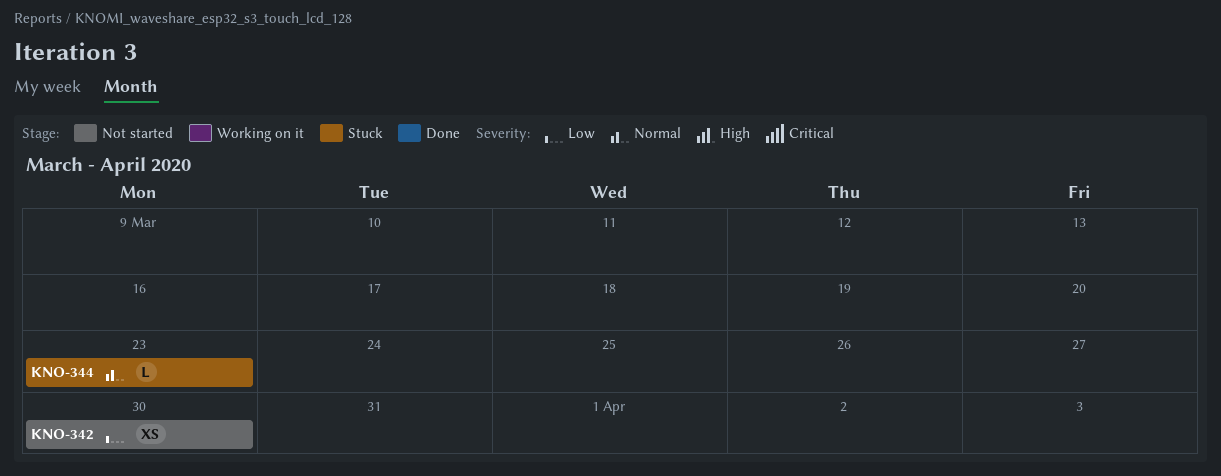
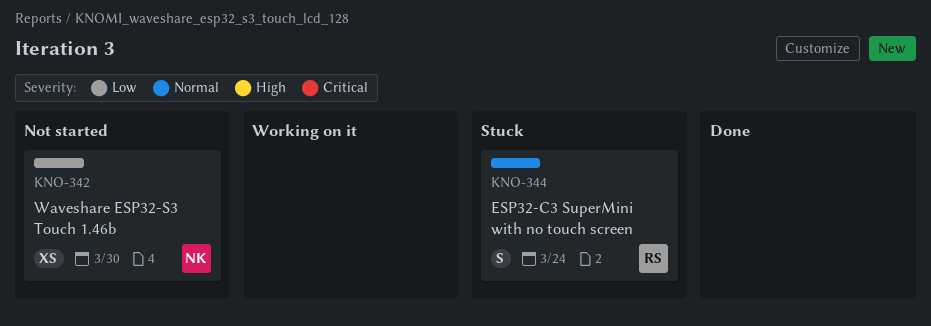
KNO-344, estimate: L -> S
KNO-344, due: Mar 23 -> Mar 24

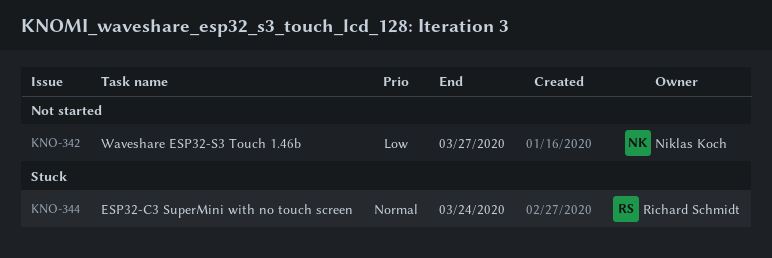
KNO-342, due: Mar 30 -> Mar 27

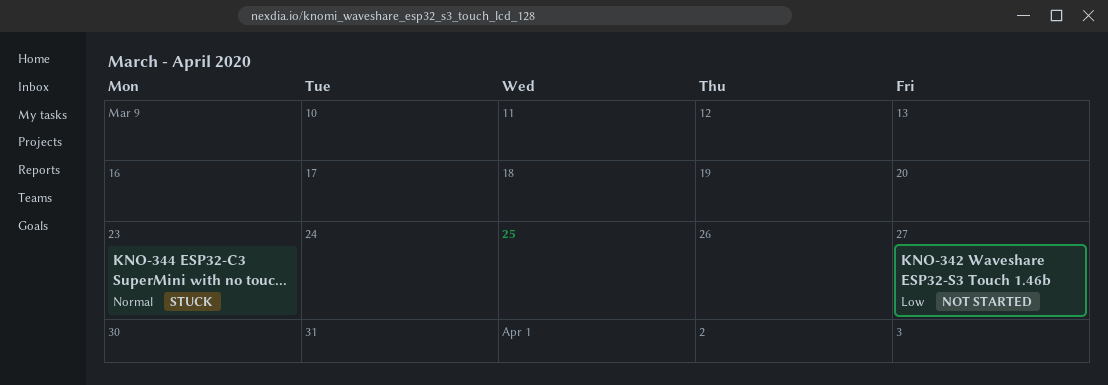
KNO-344, due: Mar 24 -> Mar 23

